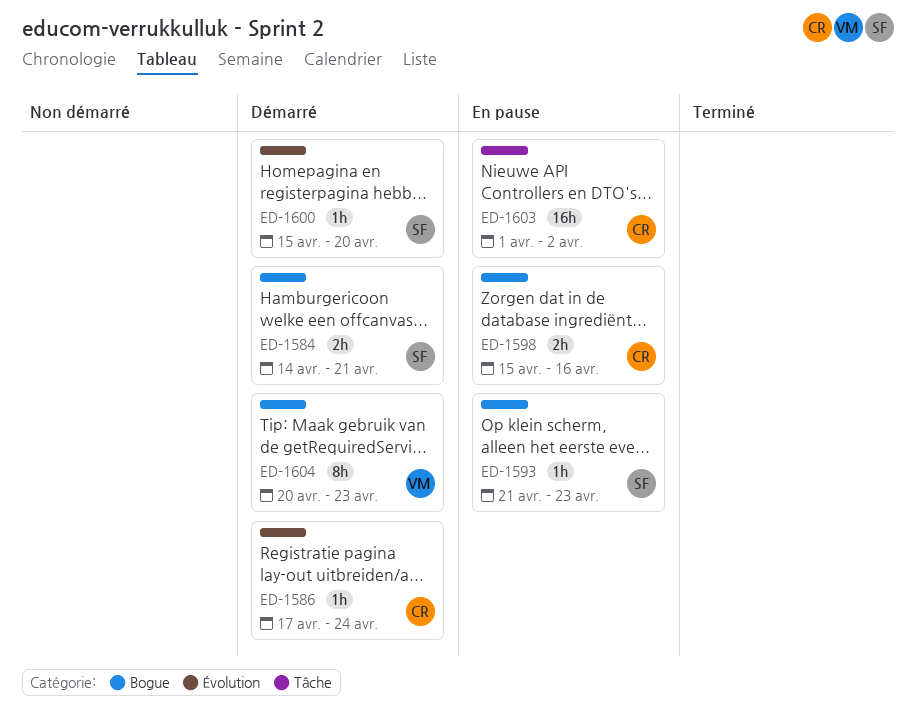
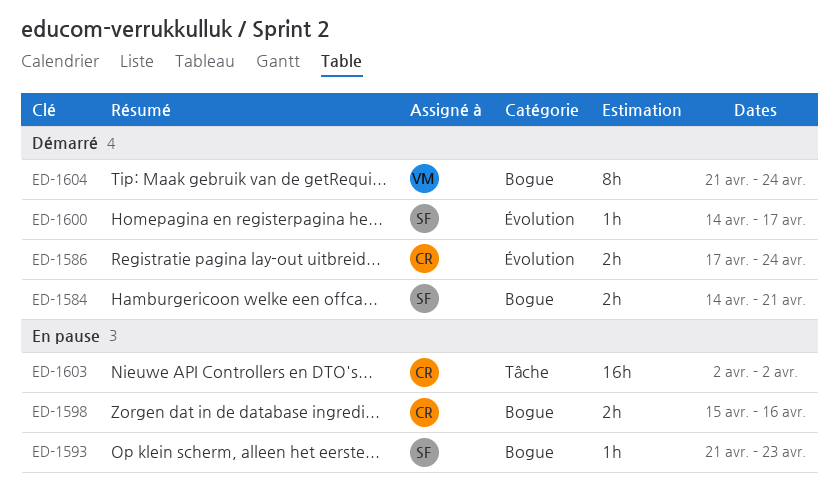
ED-1586, estimate: 1h -> 2h
ED-1600, start: Apr 15 -> Apr 14
ED-1600, due: Apr 20 -> Apr 17
ED-1603, start: Apr 1 -> Apr 2
ED-1604, start: Apr 20 -> Apr 21
ED-1604, due: Apr 23 -> Apr 24

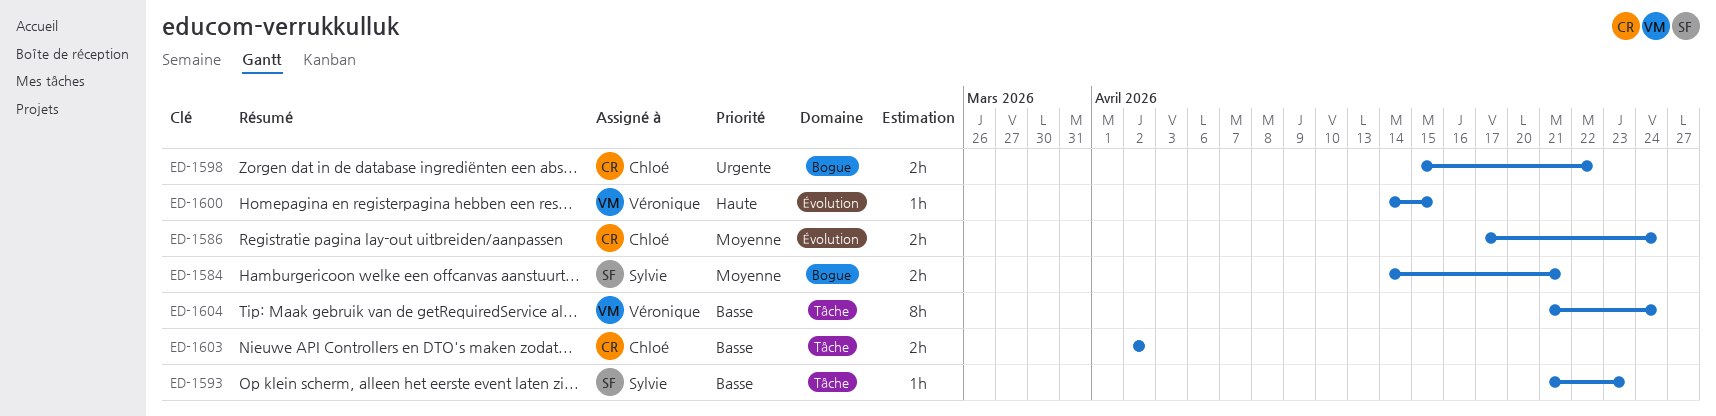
ED-1593, label: Bogue -> Tâche
ED-1598, due: Apr 16 -> Apr 22
ED-1600, owner: Sylvie -> Véronique
ED-1600, due: Apr 17 -> Apr 15
ED-1603, estimate: 16h -> 2h
ED-1604, label: Bogue -> Tâche

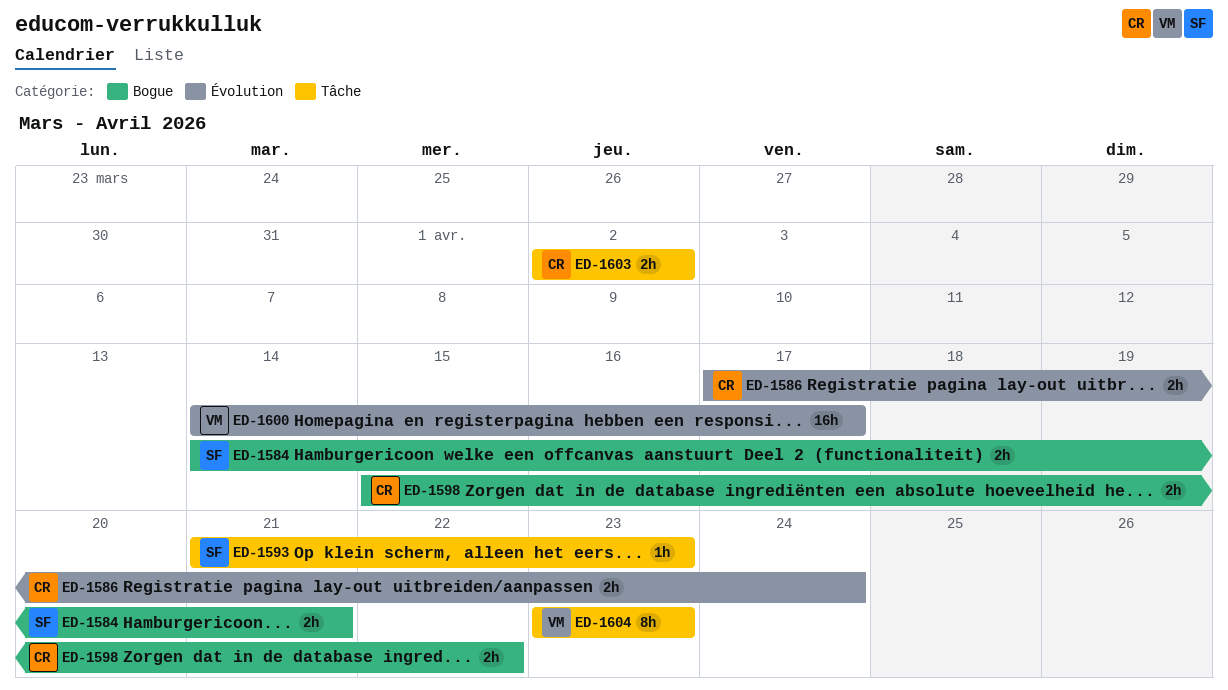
ED-1600, estimate: 1h -> 16h
ED-1600, due: Apr 15 -> Apr 17
ED-1604, start: Apr 21 -> Apr 23
ED-1604, due: Apr 24 -> Apr 23

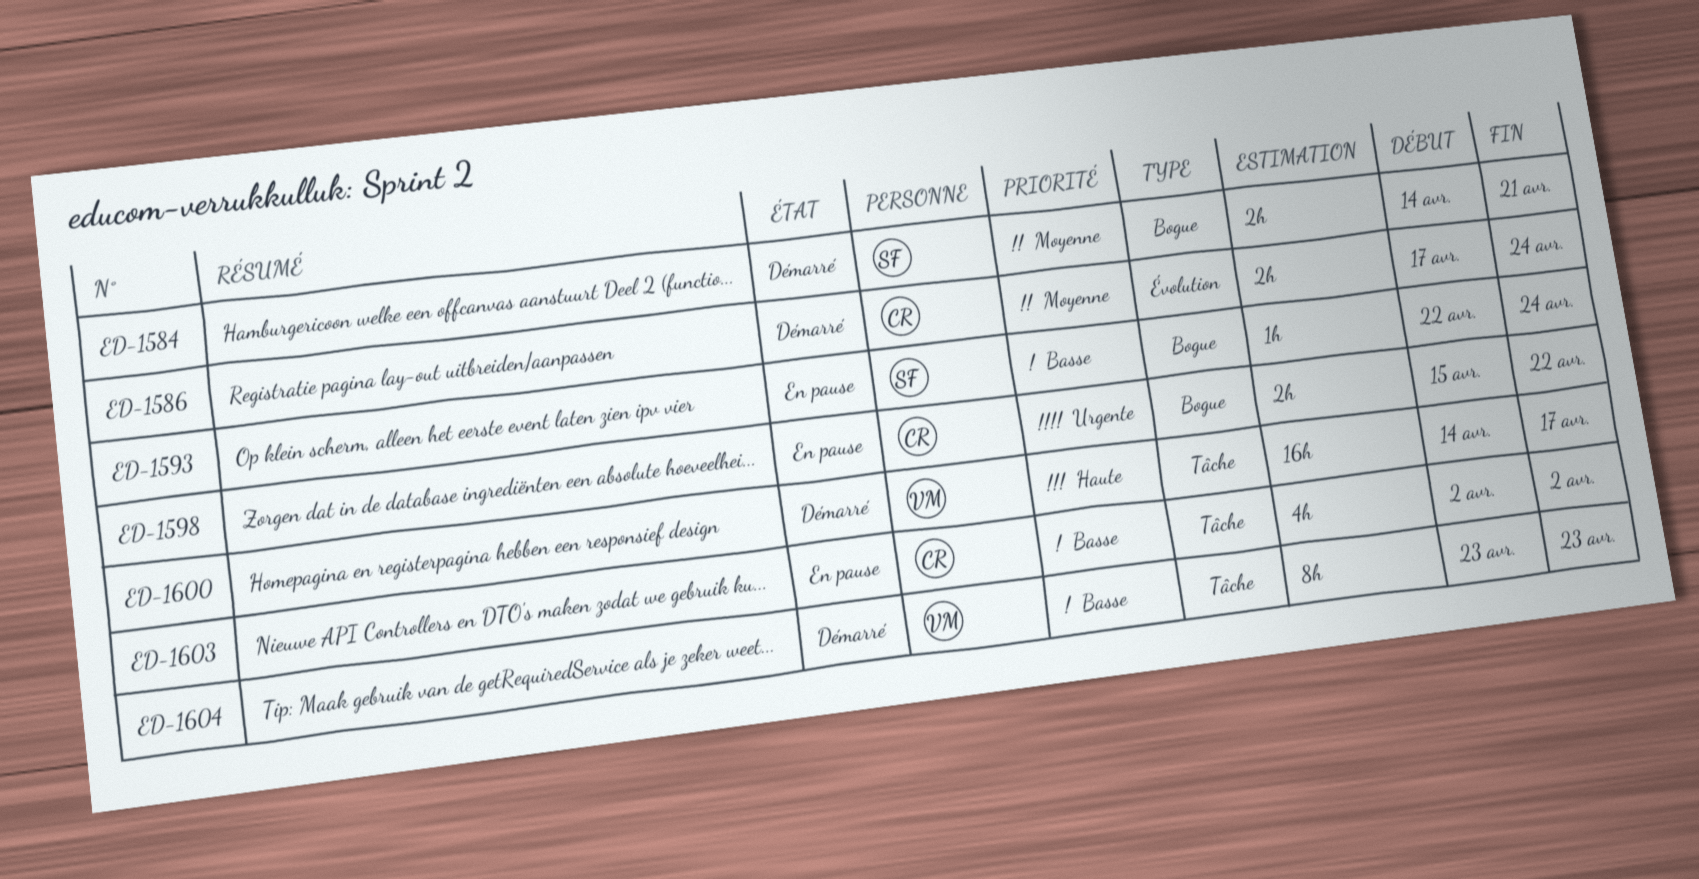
ED-1593, label: Tâche -> Bogue
ED-1593, start: Apr 21 -> Apr 22
ED-1593, due: Apr 23 -> Apr 24
ED-1600, label: Évolution -> Tâche
ED-1603, estimate: 2h -> 4h

